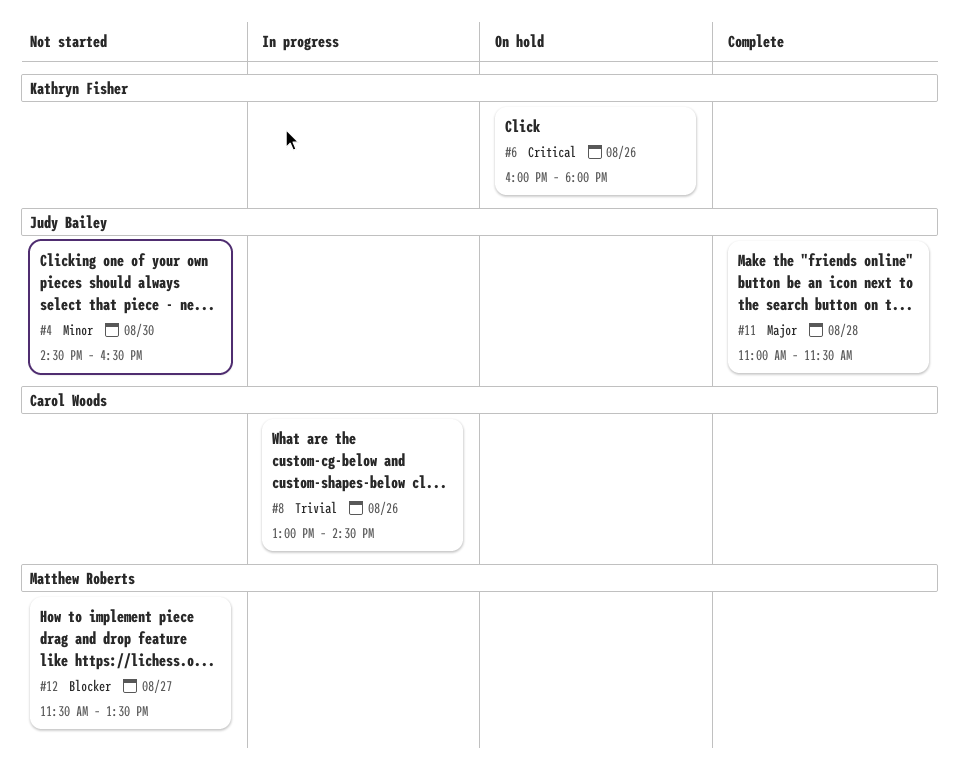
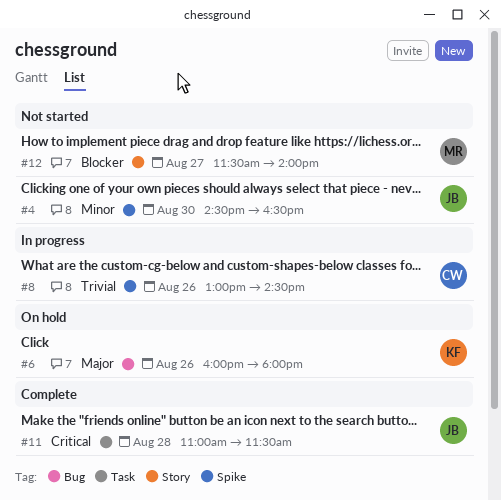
#6, priority: Critical -> Major
#11, priority: Major -> Critical
#12, ends: 13:30 -> 14:00

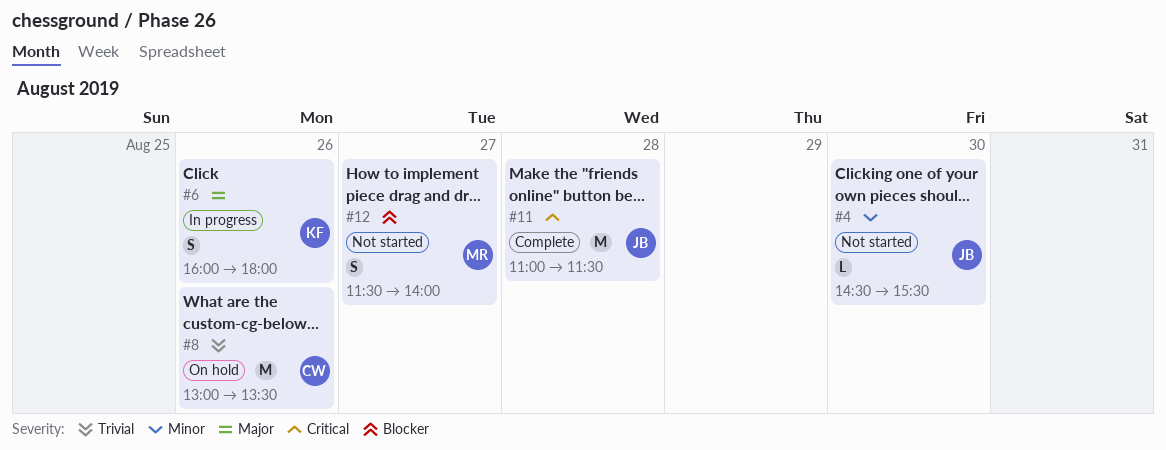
#4, ends: 16:30 -> 15:30
#6, status: On hold -> In progress
#8, status: In progress -> On hold
#8, ends: 14:30 -> 13:30

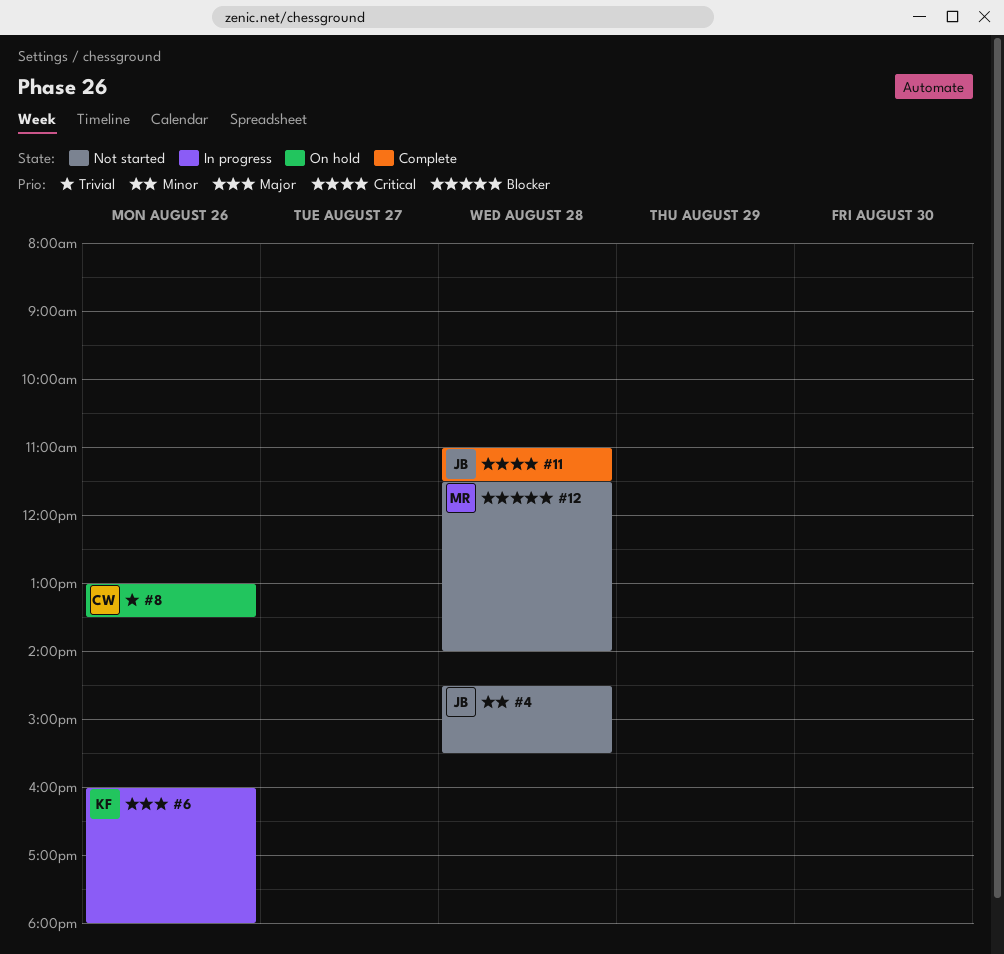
#4, day: Aug 30 -> Aug 28
#12, day: Aug 27 -> Aug 28

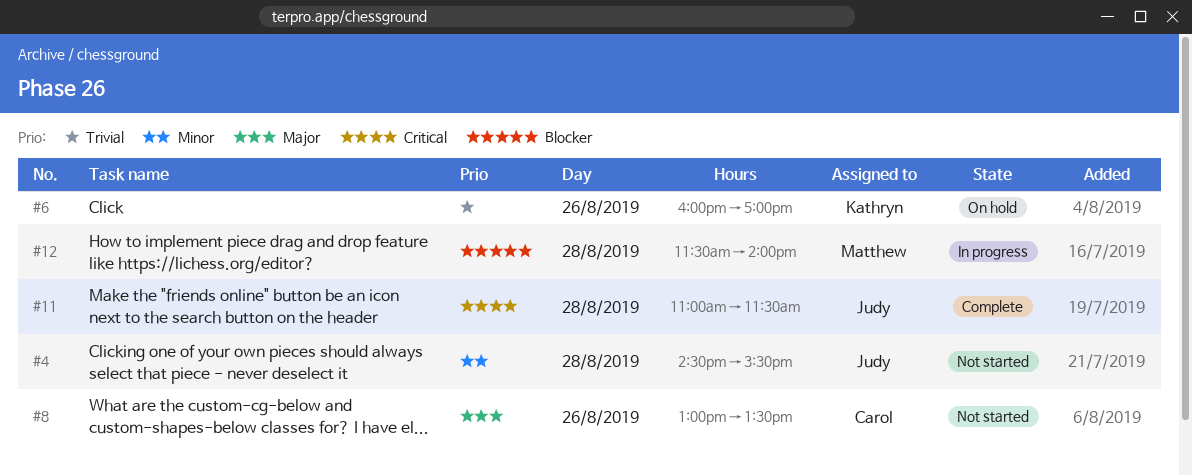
#6, status: In progress -> On hold
#6, priority: Major -> Trivial
#6, ends: 18:00 -> 17:00
#8, status: On hold -> Not started
#8, priority: Trivial -> Major
#12, status: Not started -> In progress

